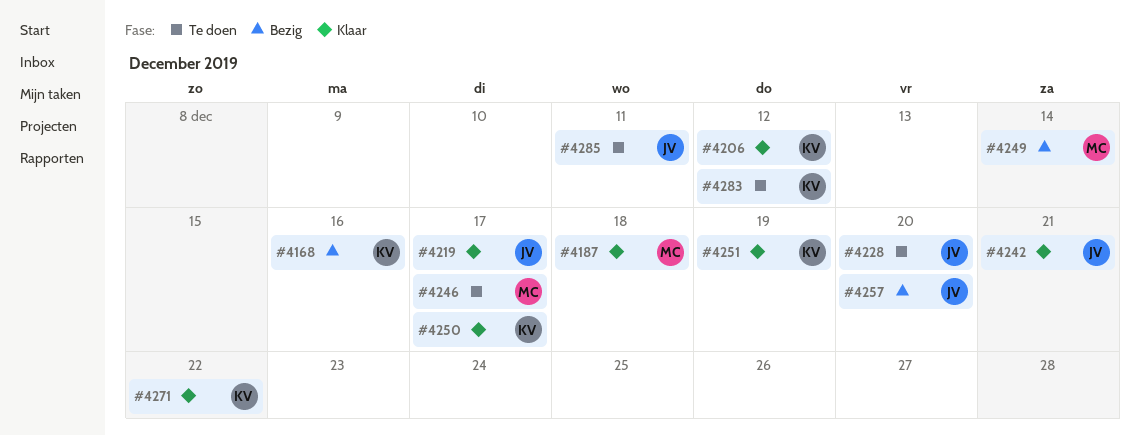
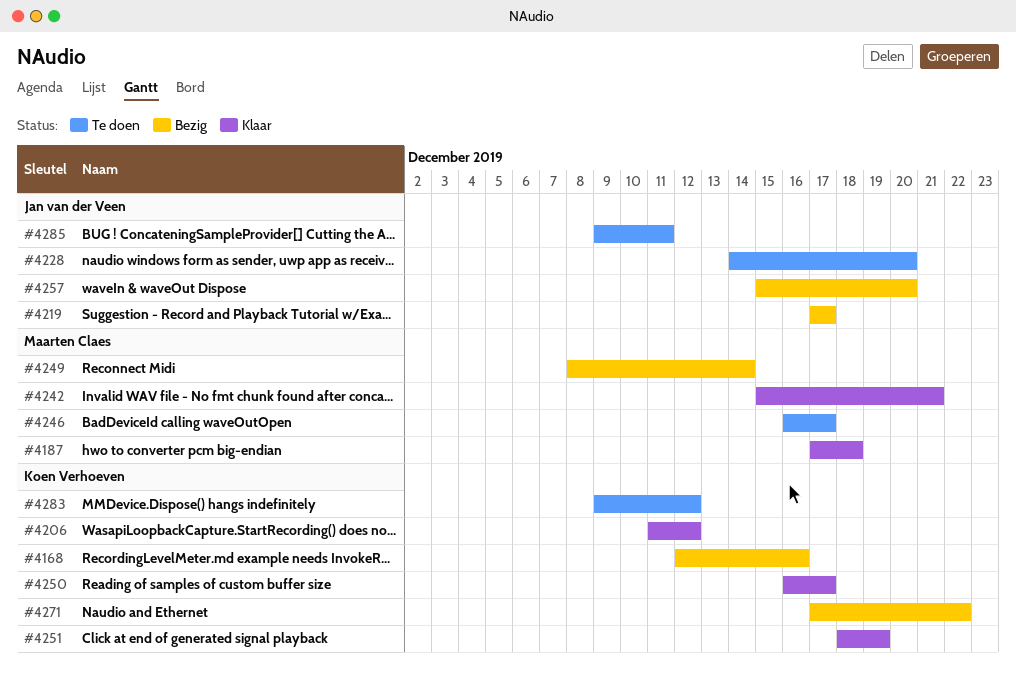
#4219, status: Klaar -> Bezig
#4242, owner: Jan van der Veen -> Maarten Claes
#4271, status: Klaar -> Bezig

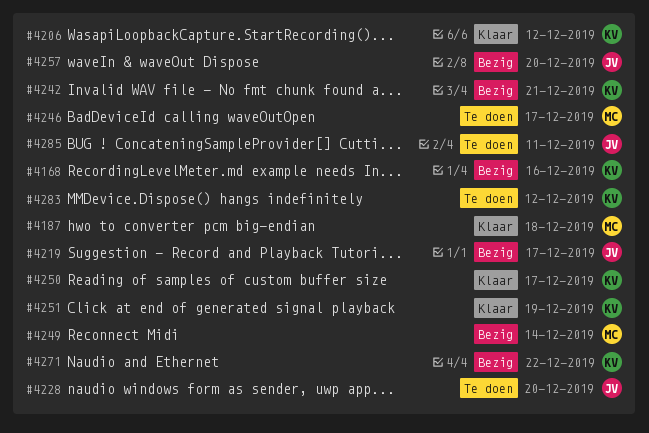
#4242, status: Klaar -> Bezig
#4242, owner: Maarten Claes -> Koen Verhoeven

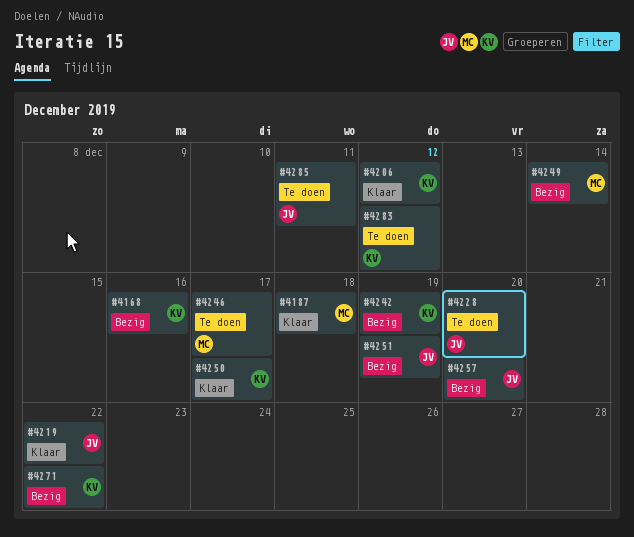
#4219, status: Bezig -> Klaar
#4219, due: Dec 17 -> Dec 22
#4242, due: Dec 21 -> Dec 19
#4251, status: Klaar -> Bezig
#4251, owner: KV -> JV

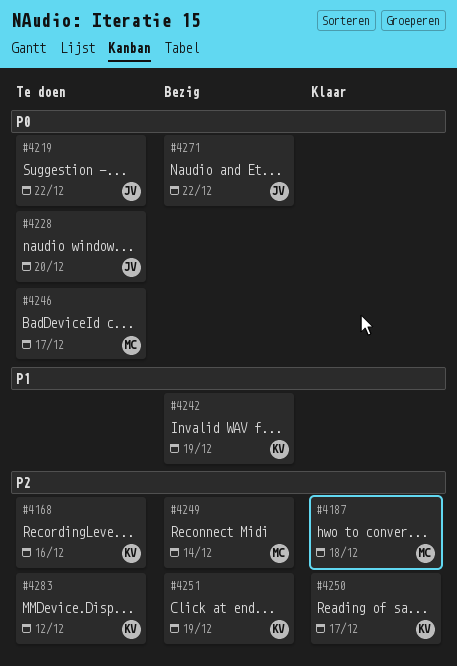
#4168, status: Bezig -> Te doen
#4206: present -> none
#4219, status: Klaar -> Te doen
#4251, owner: JV -> KV
#4257: present -> none
#4271, owner: KV -> JV
#4285: present -> none

